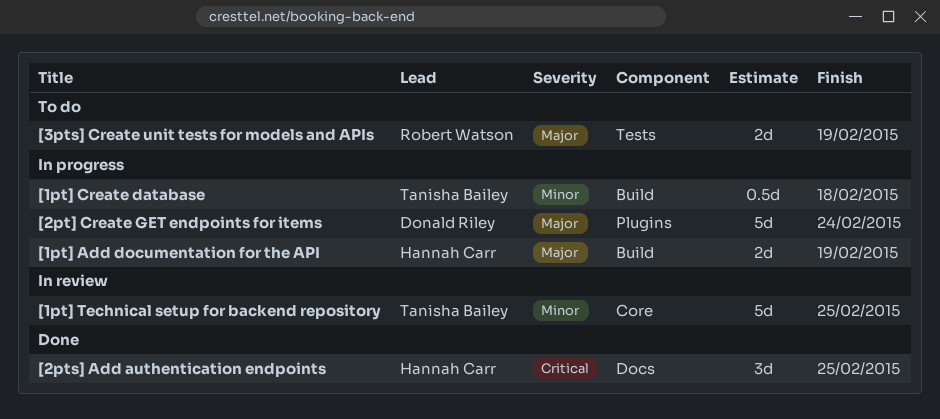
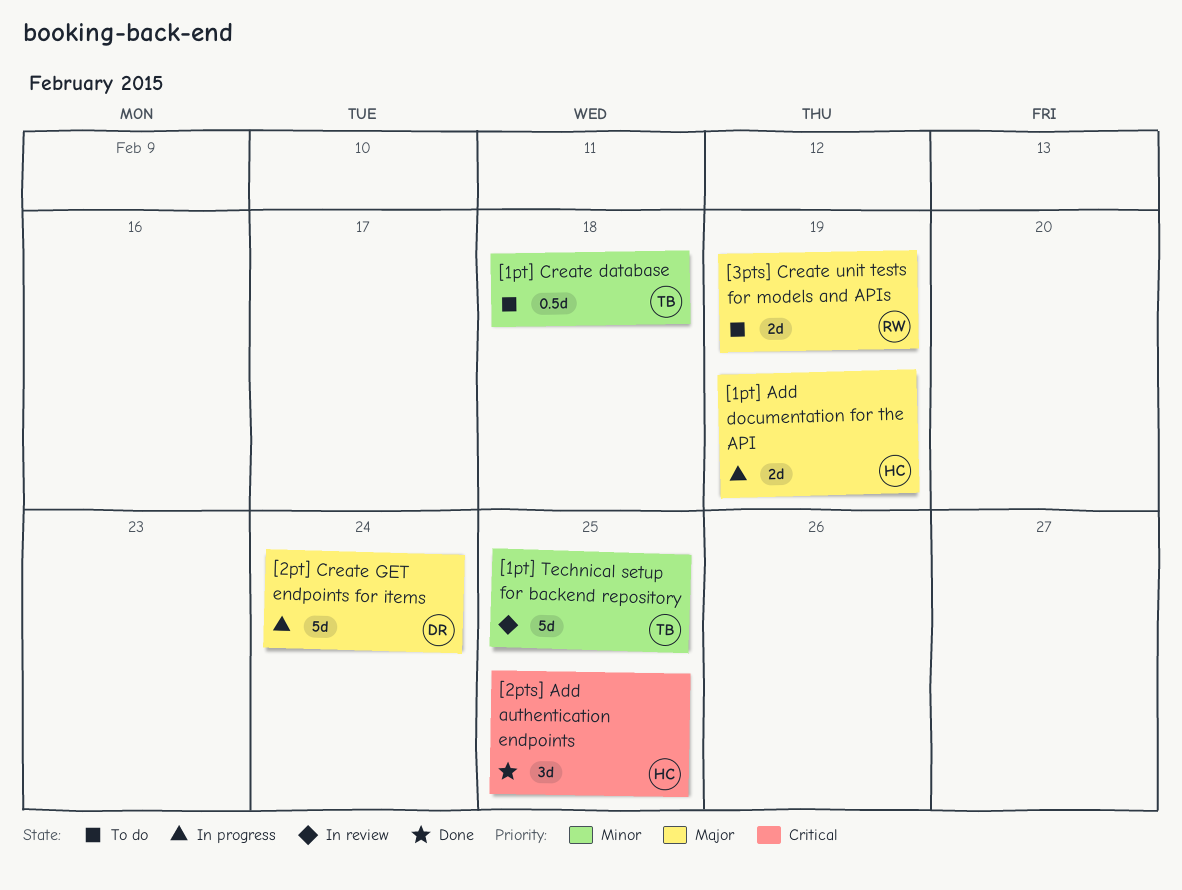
[1pt] Create database, status: In progress -> To do

